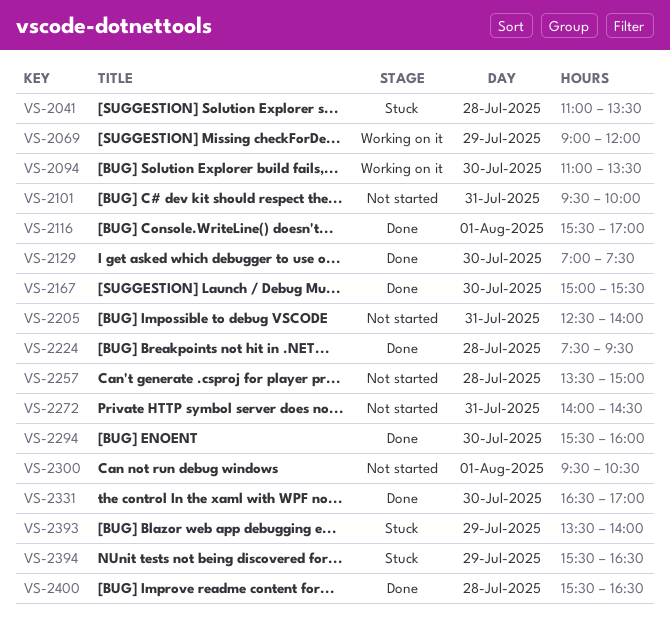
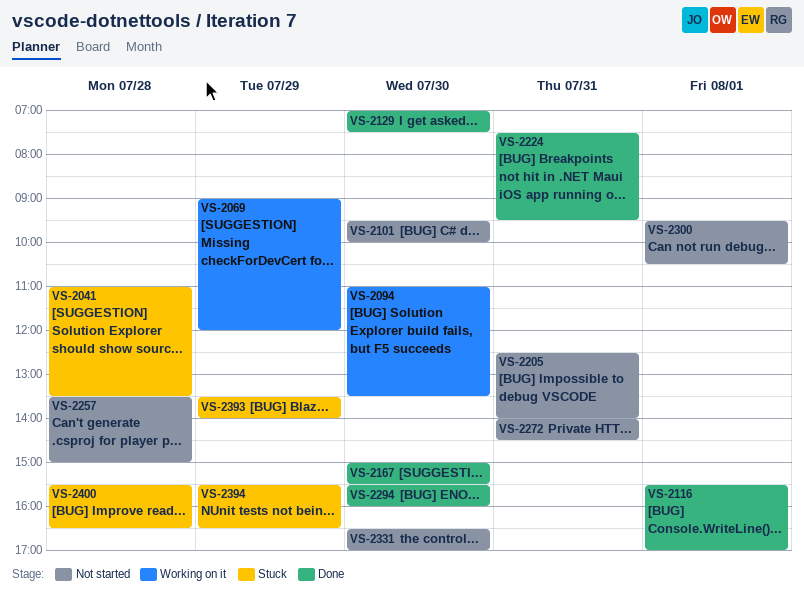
VS-2101, day: Jul 31 -> Jul 30
VS-2224, day: Jul 28 -> Jul 31
VS-2331, status: Done -> Not started
VS-2400, status: Done -> Stuck

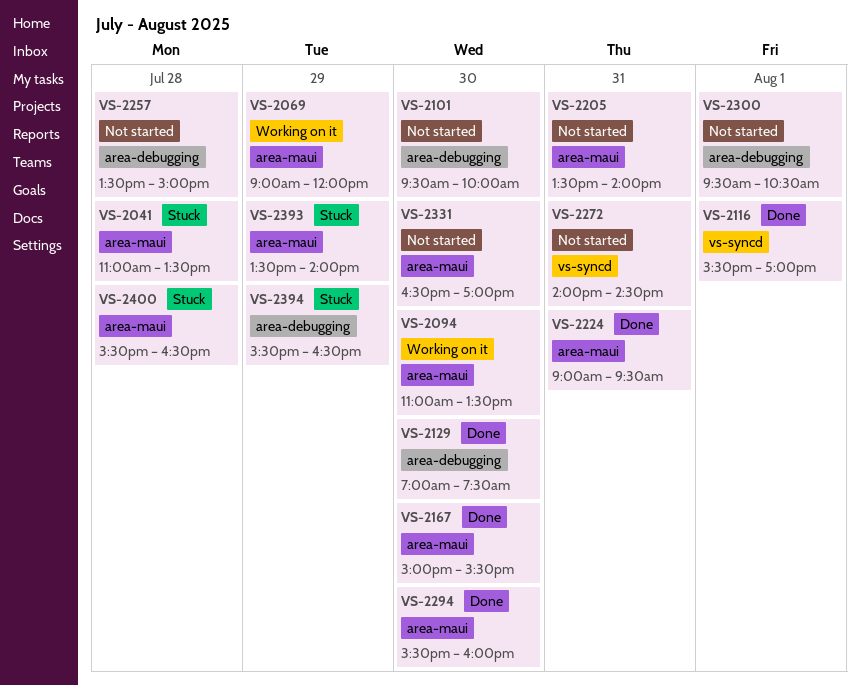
VS-2205, begins: 12:30 -> 13:30
VS-2224, begins: 07:30 -> 09:00

